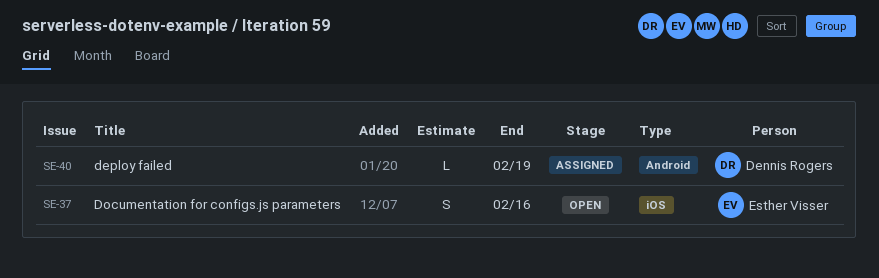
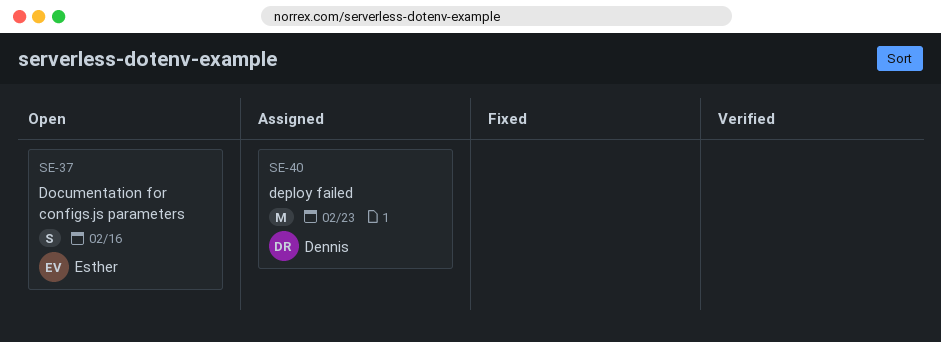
SE-40, estimate: L -> M
SE-40, due: Feb 19 -> Feb 23

